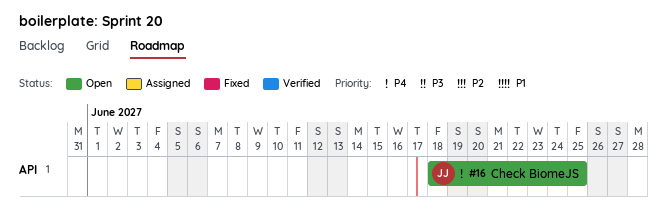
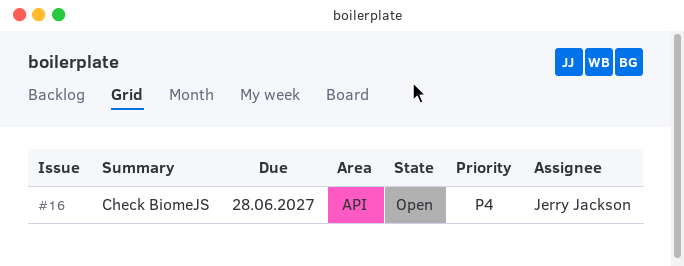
#16, due: Jun 25 -> Jun 28

